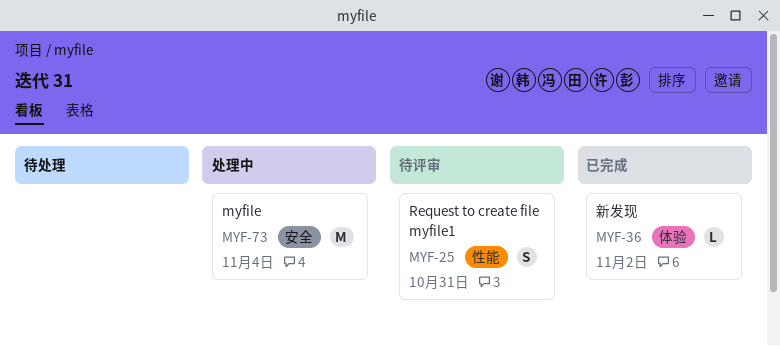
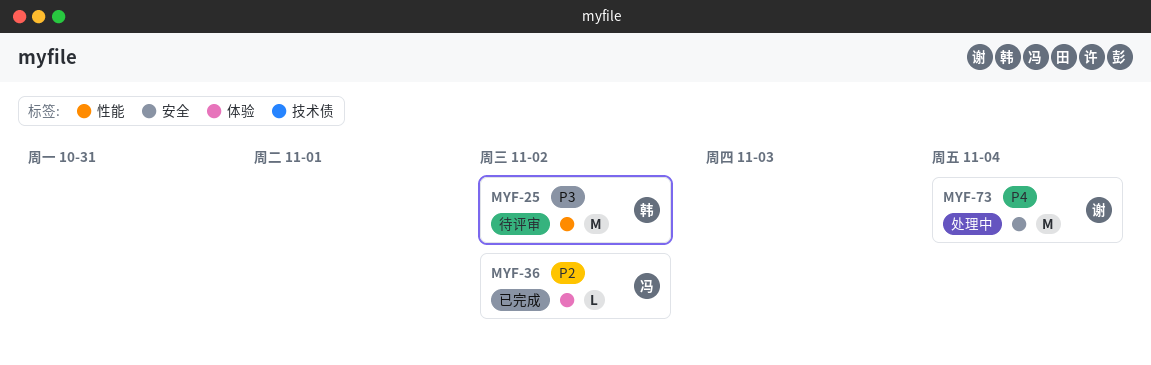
MYF-25, estimate: S -> M
MYF-25, due: Oct 31 -> Nov 2

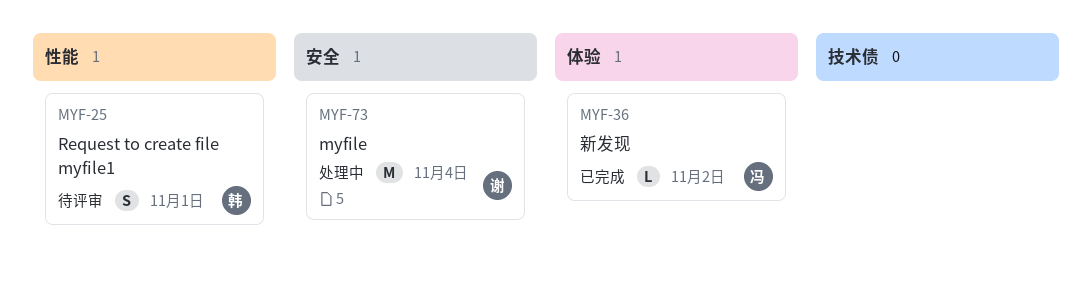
MYF-25, estimate: M -> S
MYF-25, due: Nov 2 -> Nov 1

